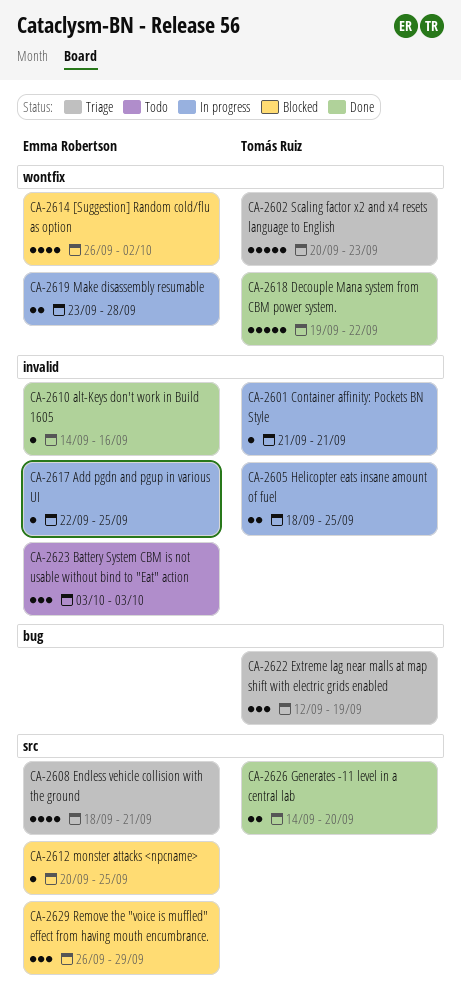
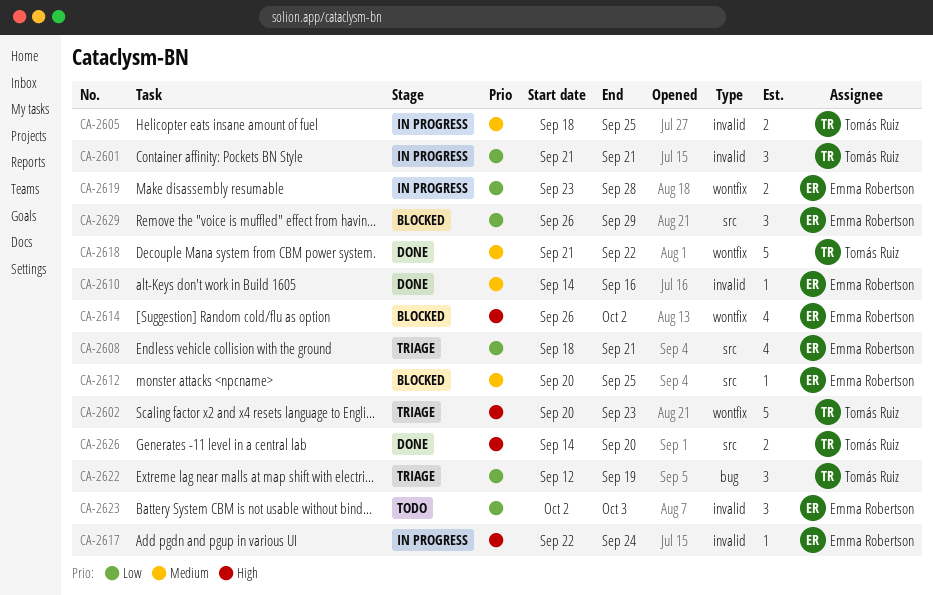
CA-2601, estimate: 1 -> 3
CA-2617, due: Sep 25 -> Sep 24
CA-2618, start: Sep 19 -> Sep 21
CA-2623, start: Oct 3 -> Oct 2

